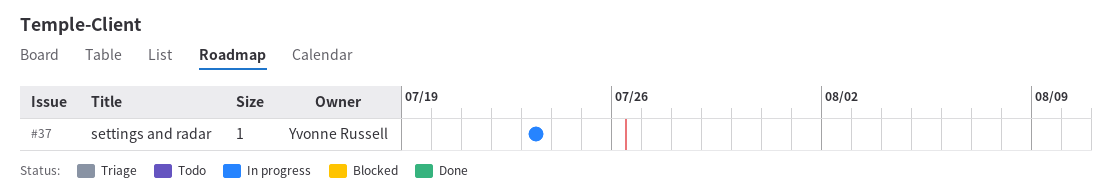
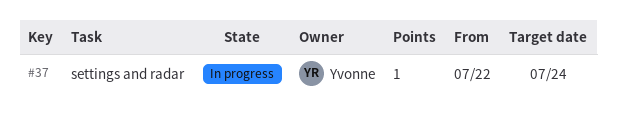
#37, start: Jul 23 -> Jul 22
#37, due: Jul 23 -> Jul 24

